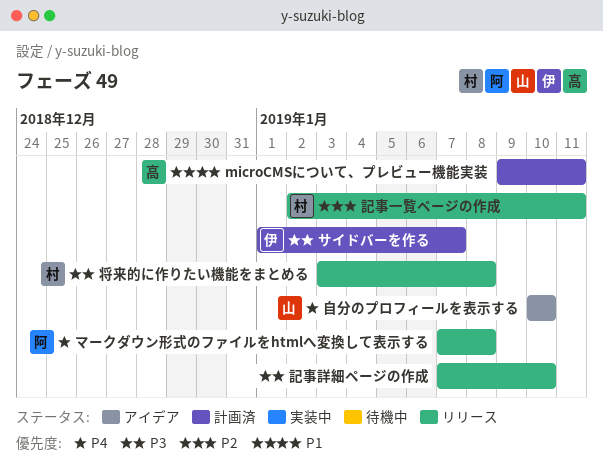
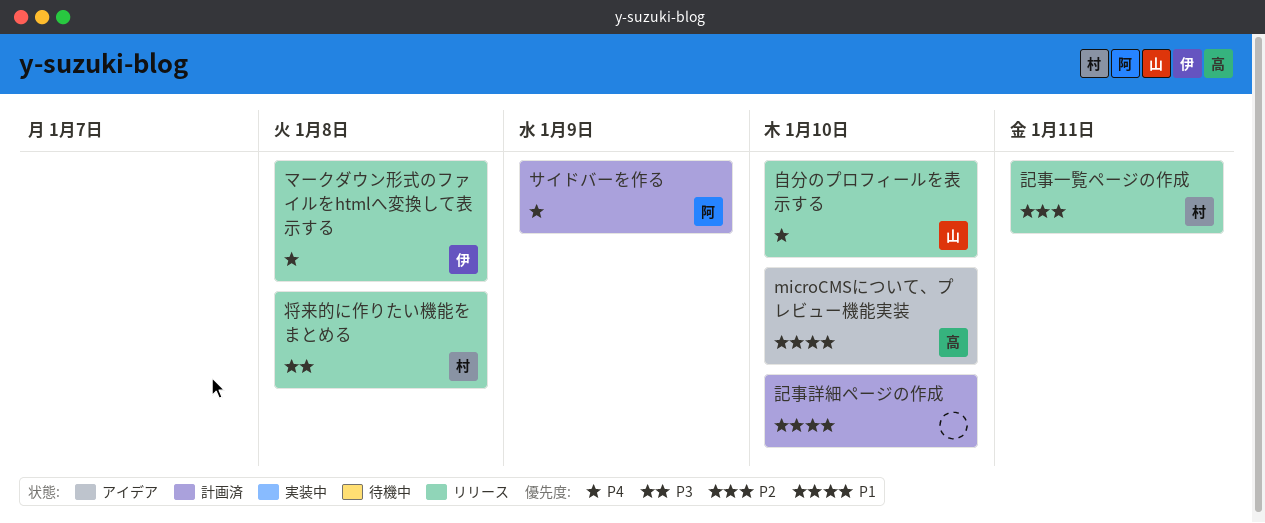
microCMSについて、プレビュー機能実装, status: 計画済 -> アイデア
microCMSについて、プレビュー機能実装, due: Jan 11 -> Jan 10
サイドバーを作る, owner: 伊 -> 阿
サイドバーを作る, priority: P3 -> P4
サイドバーを作る, due: Jan 7 -> Jan 9
マークダウン形式のファイルをhtmlへ変換して表示する, owner: 阿 -> 伊
自分のプロフィールを表示する, status: アイデア -> リリース
記事詳細ページの作成, status: リリース -> 計画済
記事詳細ページの作成, priority: P3 -> P1

